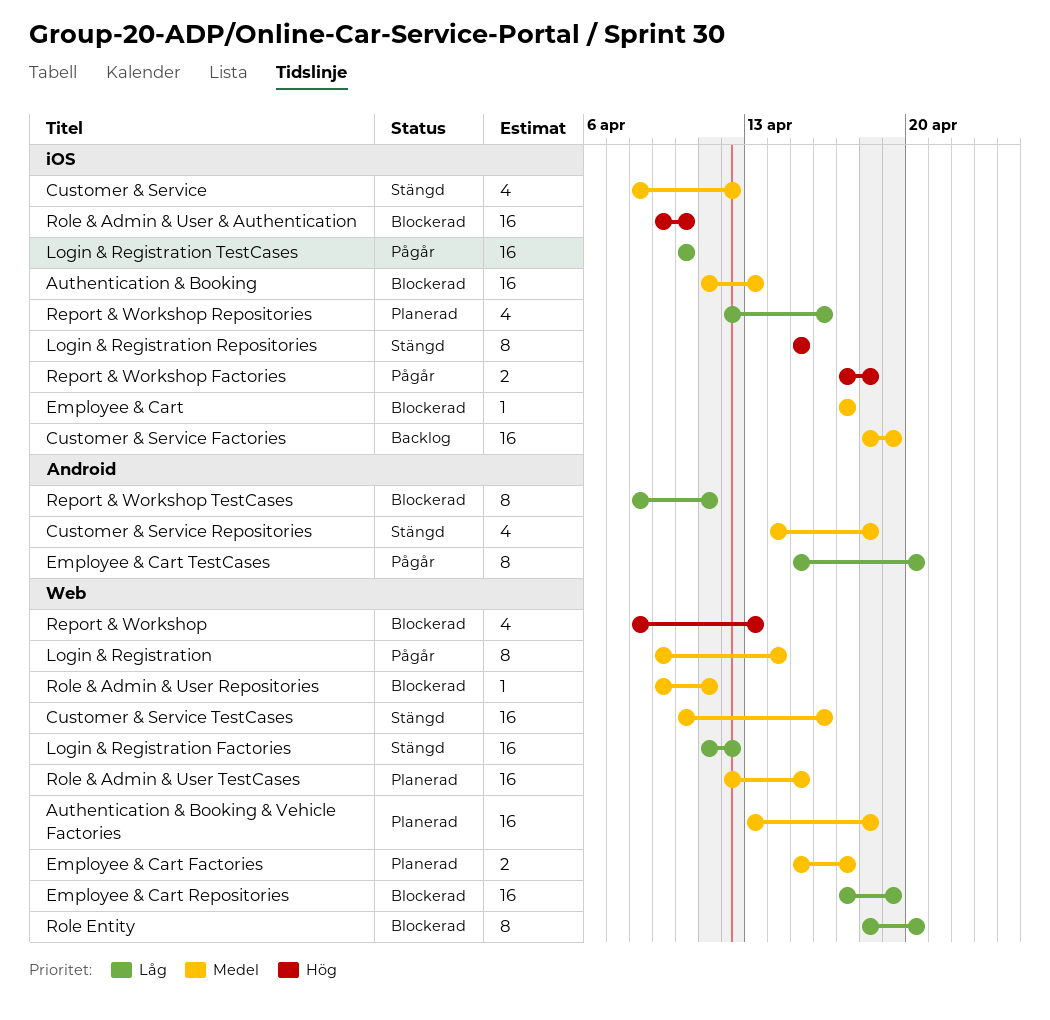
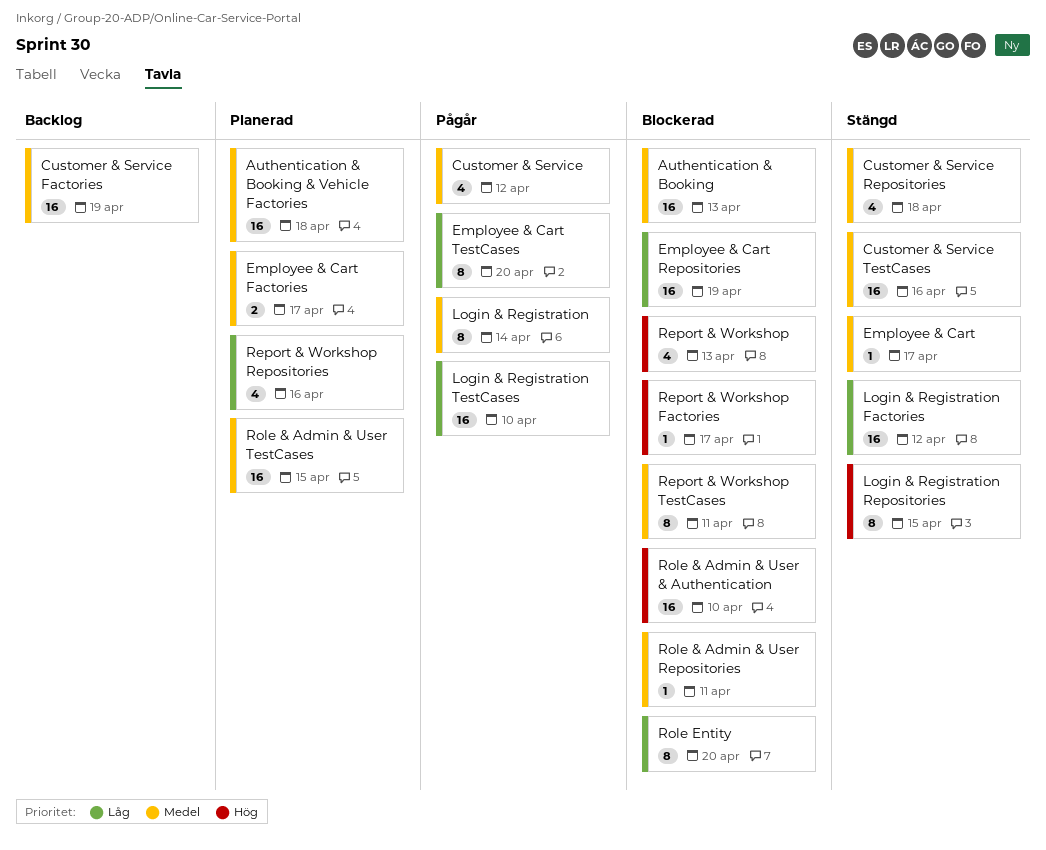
Customer & Service, status: Stängd -> Pågår
Employee & Cart, status: Blockerad -> Stängd
Report & Workshop Factories, status: Pågår -> Blockerad
Report & Workshop Factories, estimate: 2 -> 1
Report & Workshop Factories, due: Apr 18 -> Apr 17
Report & Workshop TestCases, priority: Låg -> Medel

